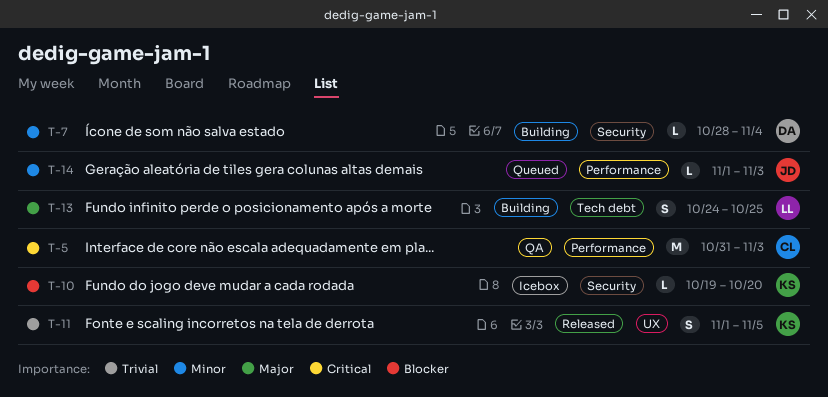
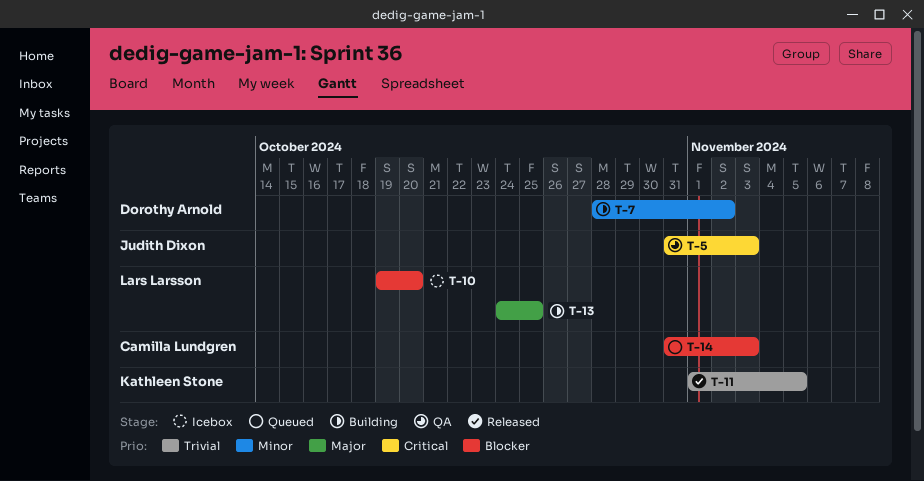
T-5, owner: Camilla Lundgren -> Judith Dixon
T-7, due: Nov 4 -> Nov 2
T-10, owner: Kathleen Stone -> Lars Larsson
T-14, owner: Judith Dixon -> Camilla Lundgren
T-14, priority: Minor -> Blocker
T-14, start: Nov 1 -> Oct 31

